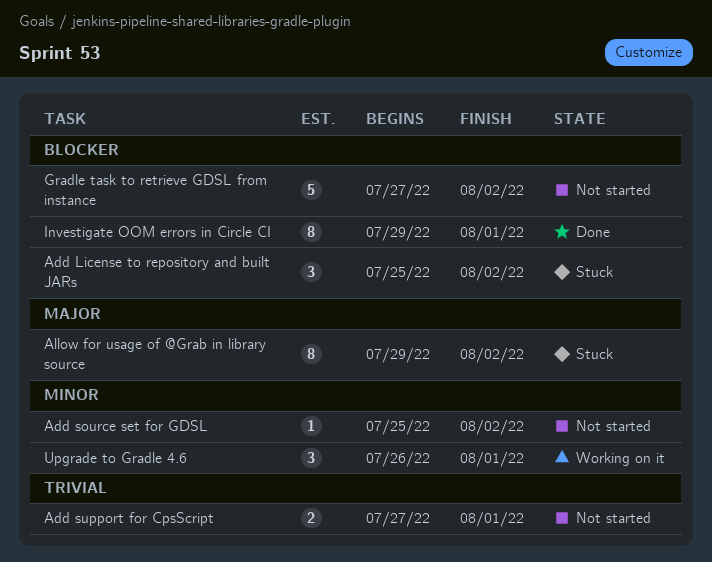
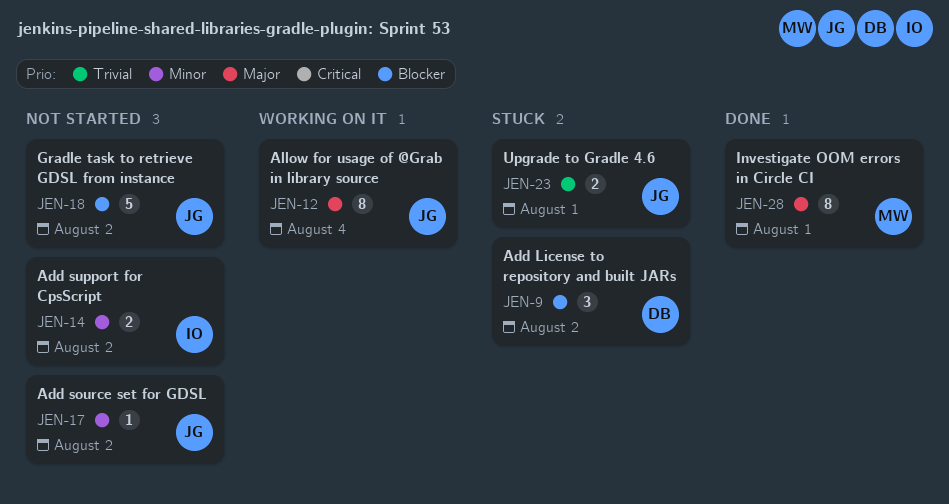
Add support for CpsScript, priority: Trivial -> Minor
Add support for CpsScript, due: Aug 1 -> Aug 2
Allow for usage of @Grab in library source, status: Stuck -> Working on it
Allow for usage of @Grab in library source, due: Aug 2 -> Aug 4
Investigate OOM errors in Circle CI, priority: Blocker -> Major
Upgrade to Gradle 4.6, status: Working on it -> Stuck
Upgrade to Gradle 4.6, priority: Minor -> Trivial
Upgrade to Gradle 4.6, estimate: 3 -> 2

